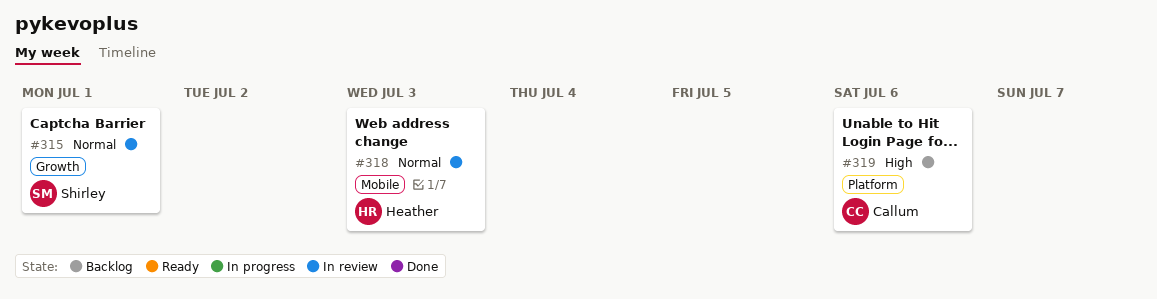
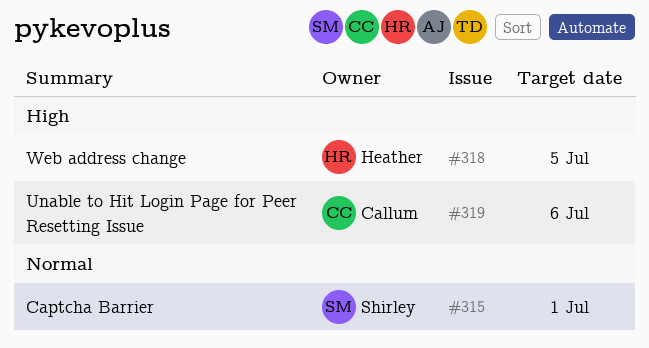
#318, priority: Normal -> High
#318, due: Jul 3 -> Jul 5

